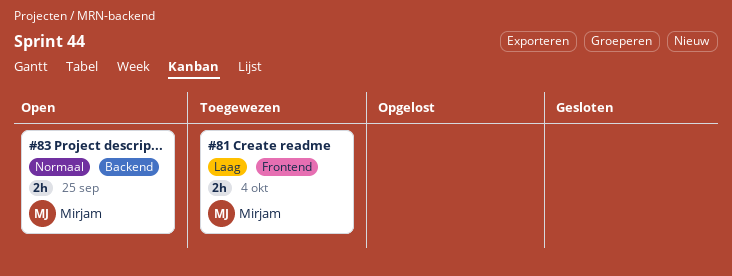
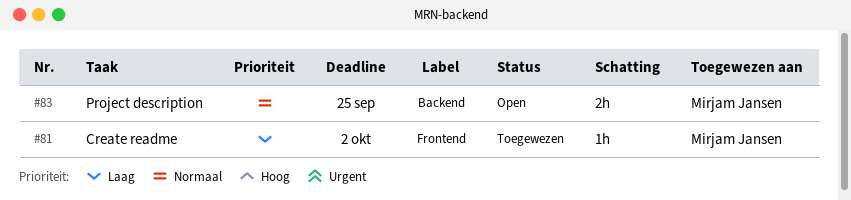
#81, estimate: 2h -> 1h
#81, due: Oct 4 -> Oct 2

